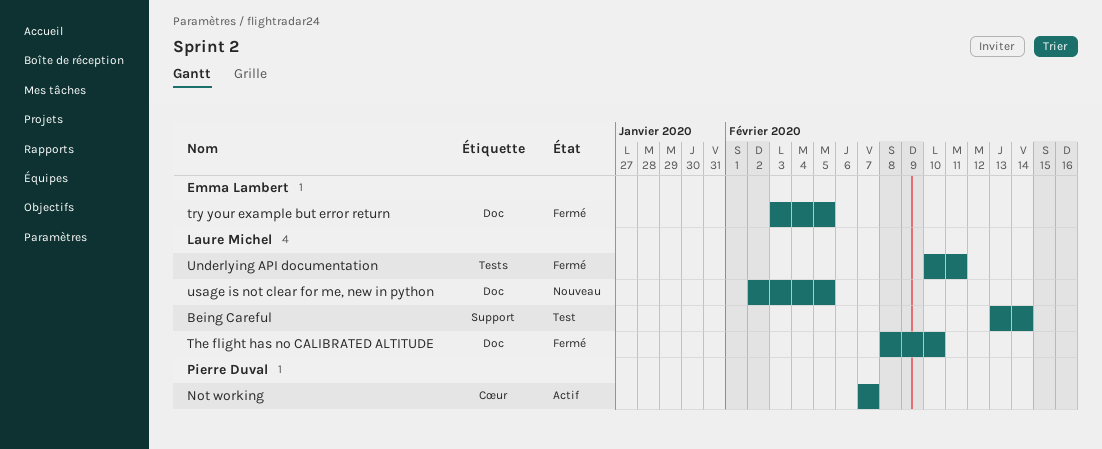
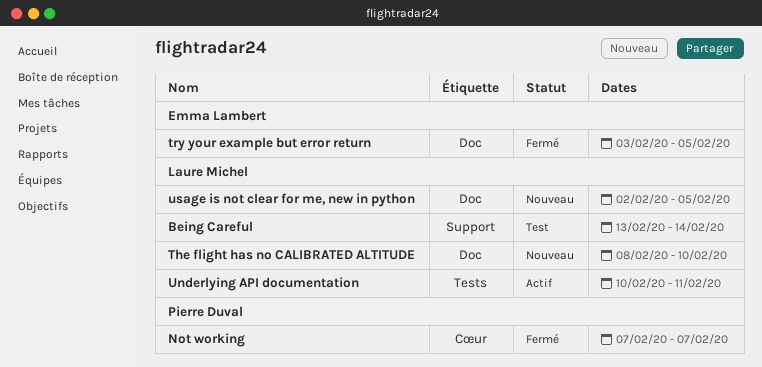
Not working, status: Actif -> Fermé
The flight has no CALIBRATED ALTITUDE, status: Fermé -> Nouveau
Underlying API documentation, status: Fermé -> Actif

